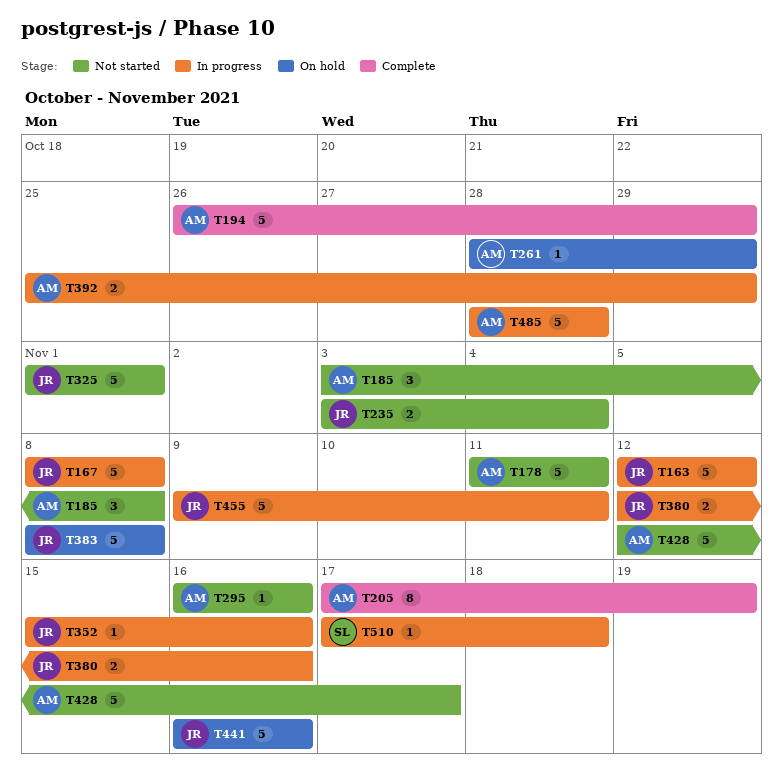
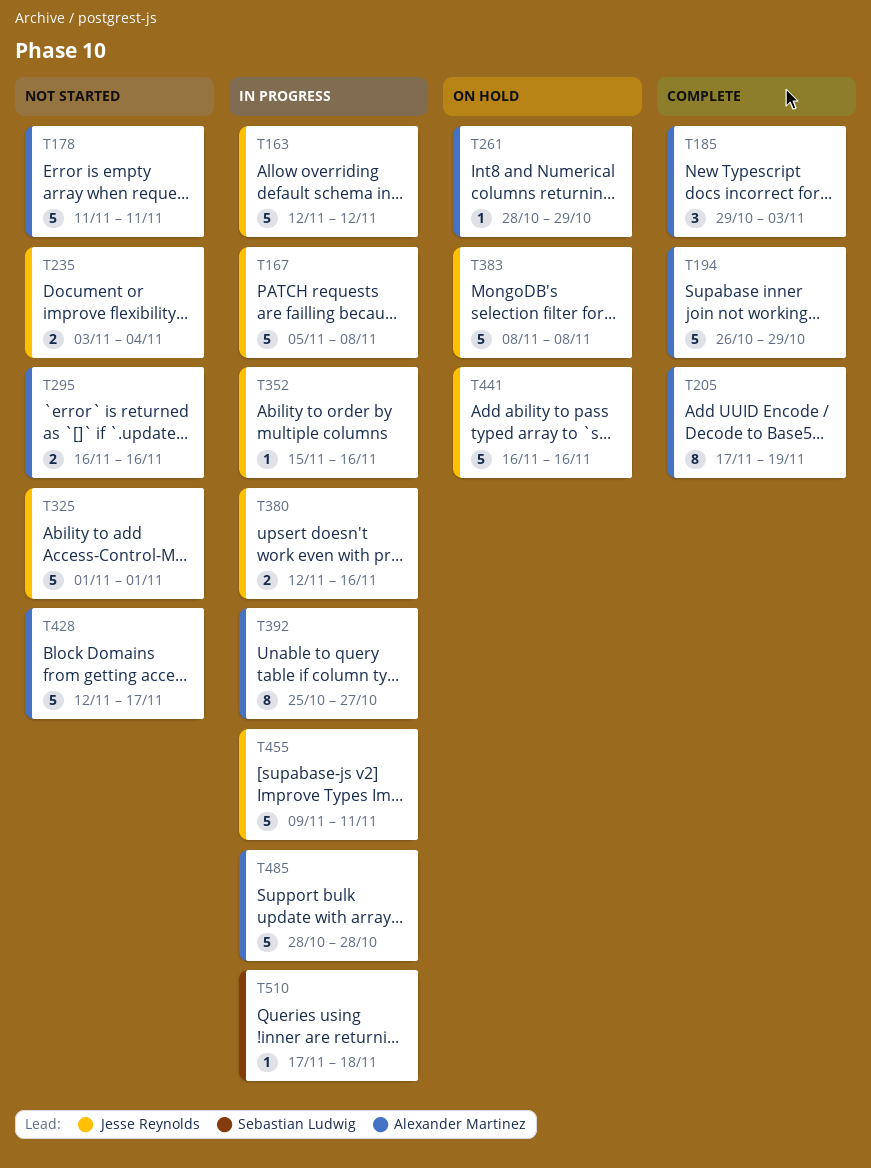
T167, start: Nov 8 -> Nov 5
T185, status: Not started -> Complete
T185, start: Nov 3 -> Oct 29
T185, due: Nov 8 -> Nov 3
T295, estimate: 1 -> 2
T392, estimate: 2 -> 8
T392, due: Oct 29 -> Oct 27

